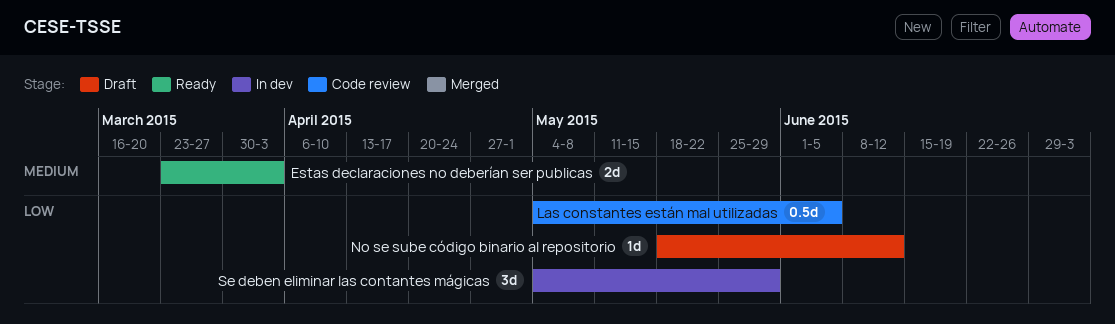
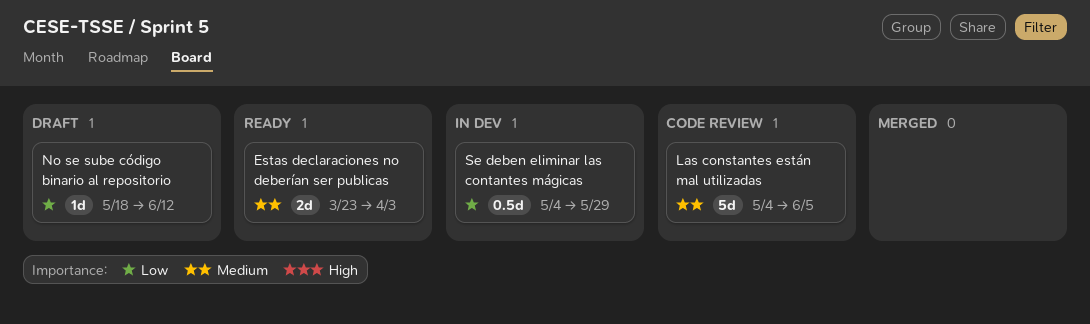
Las constantes están mal utilizadas, priority: Low -> Medium
Las constantes están mal utilizadas, estimate: 0.5d -> 5d
Se deben eliminar las contantes mágicas, estimate: 3d -> 0.5d

